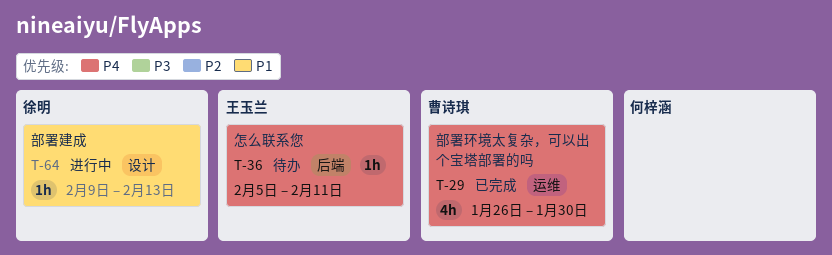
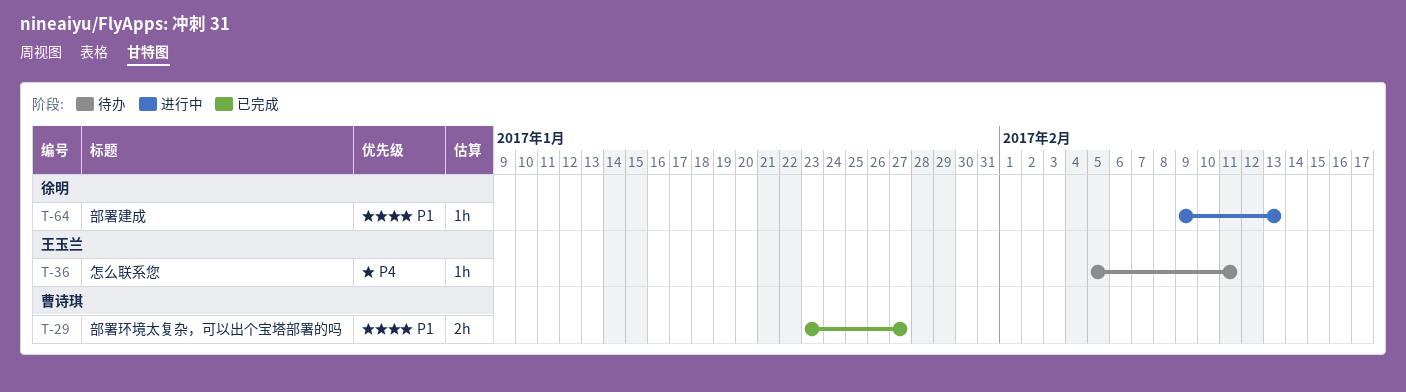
T-29, priority: P4 -> P1
T-29, estimate: 4h -> 2h
T-29, start: Jan 26 -> Jan 23
T-29, due: Jan 30 -> Jan 27

